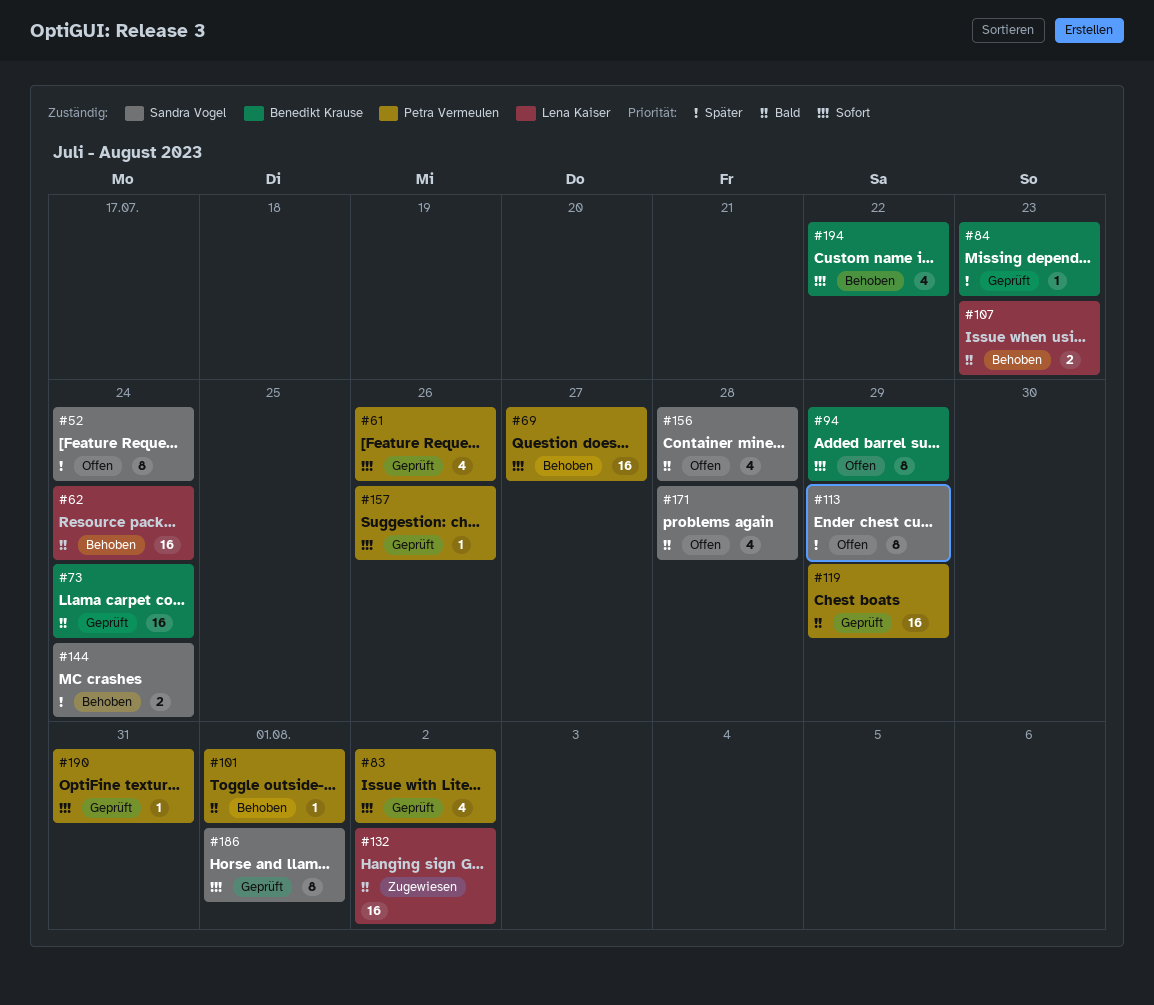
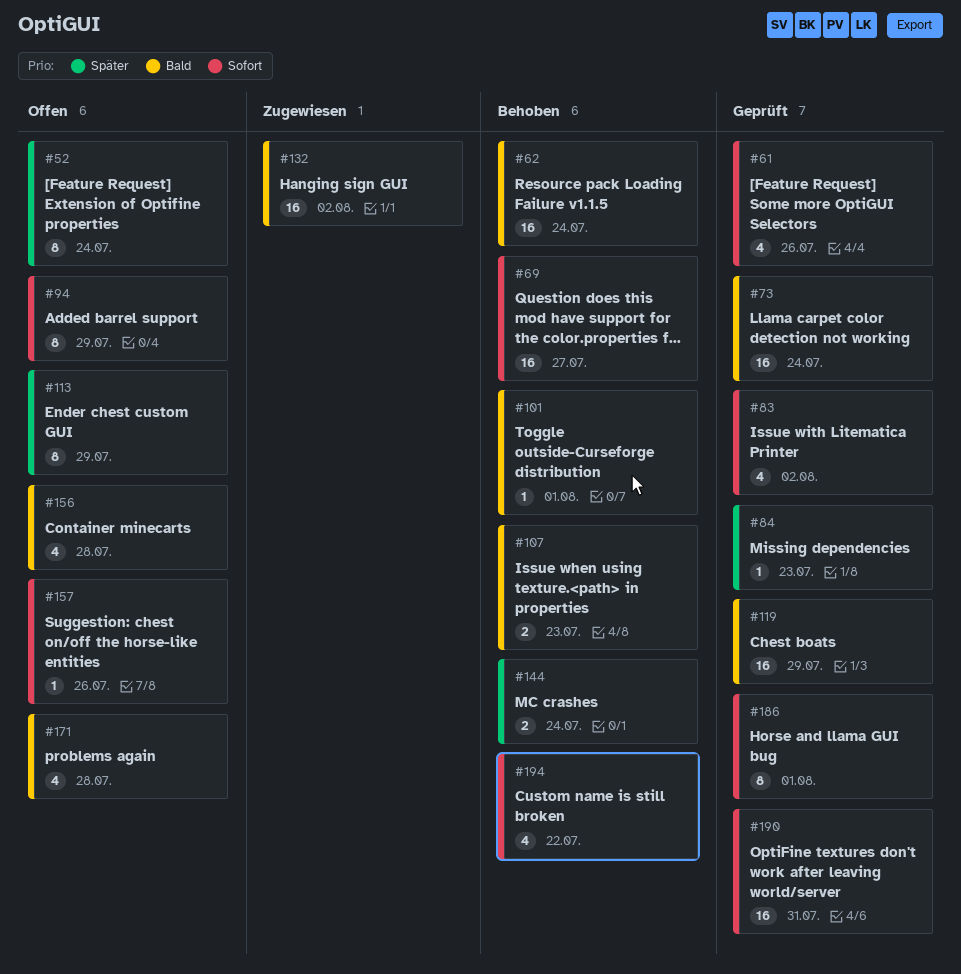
#157, status: Geprüft -> Offen
#190, estimate: 1 -> 16

